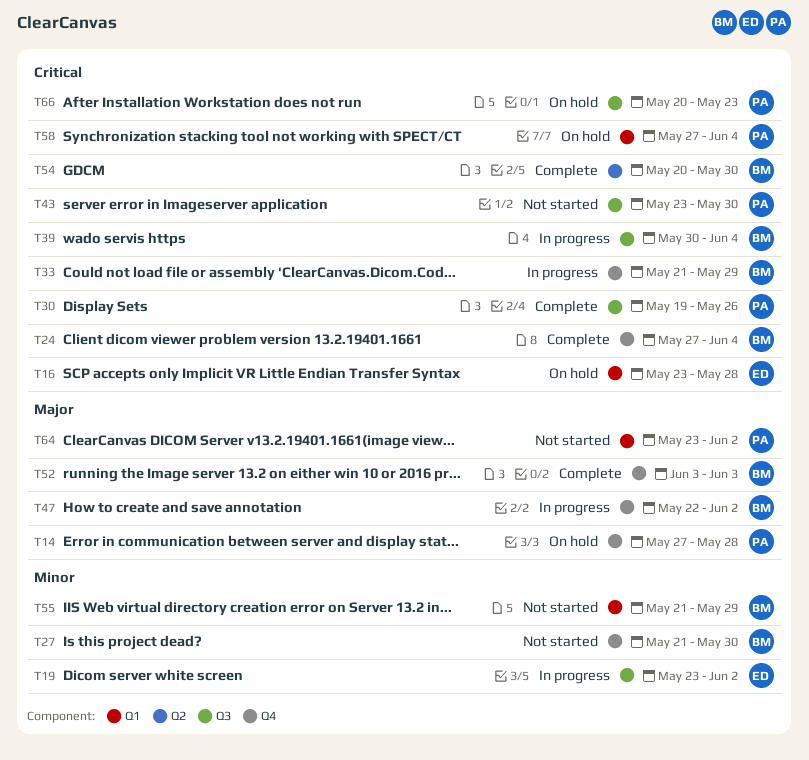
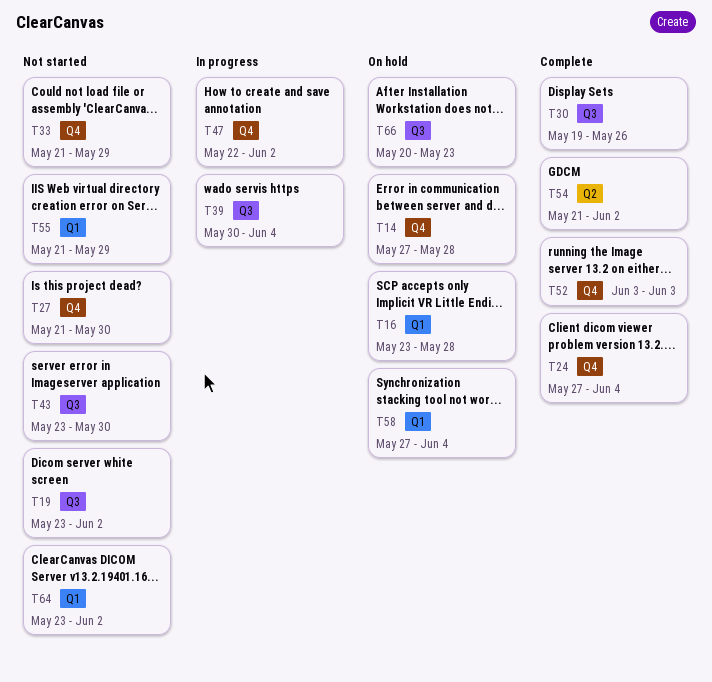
T19, status: In progress -> Not started
T33, status: In progress -> Not started
T54, start: May 20 -> May 21
T54, due: May 30 -> Jun 2

